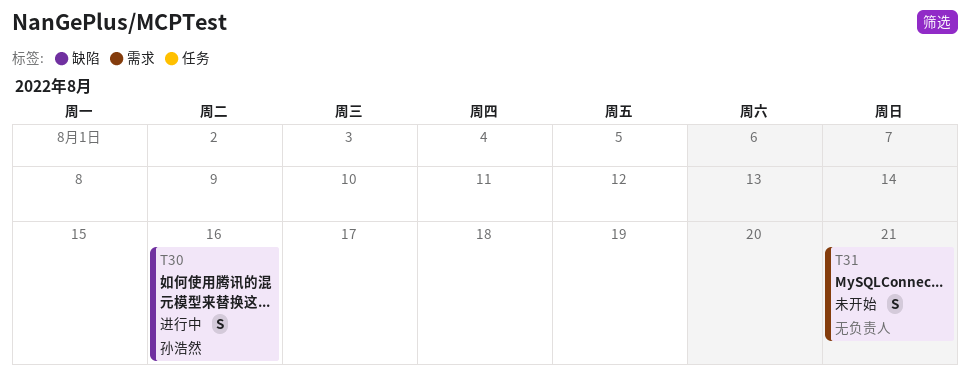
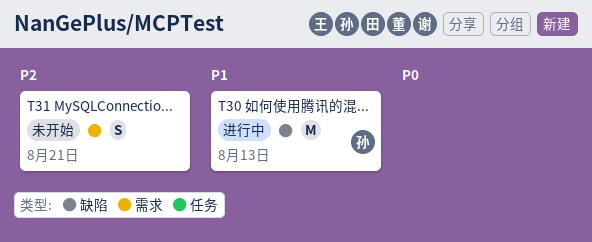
T30, estimate: S -> M
T30, due: Aug 16 -> Aug 13

